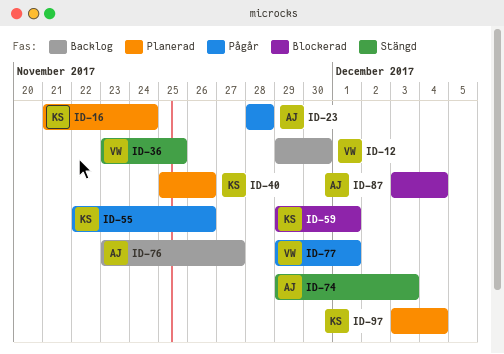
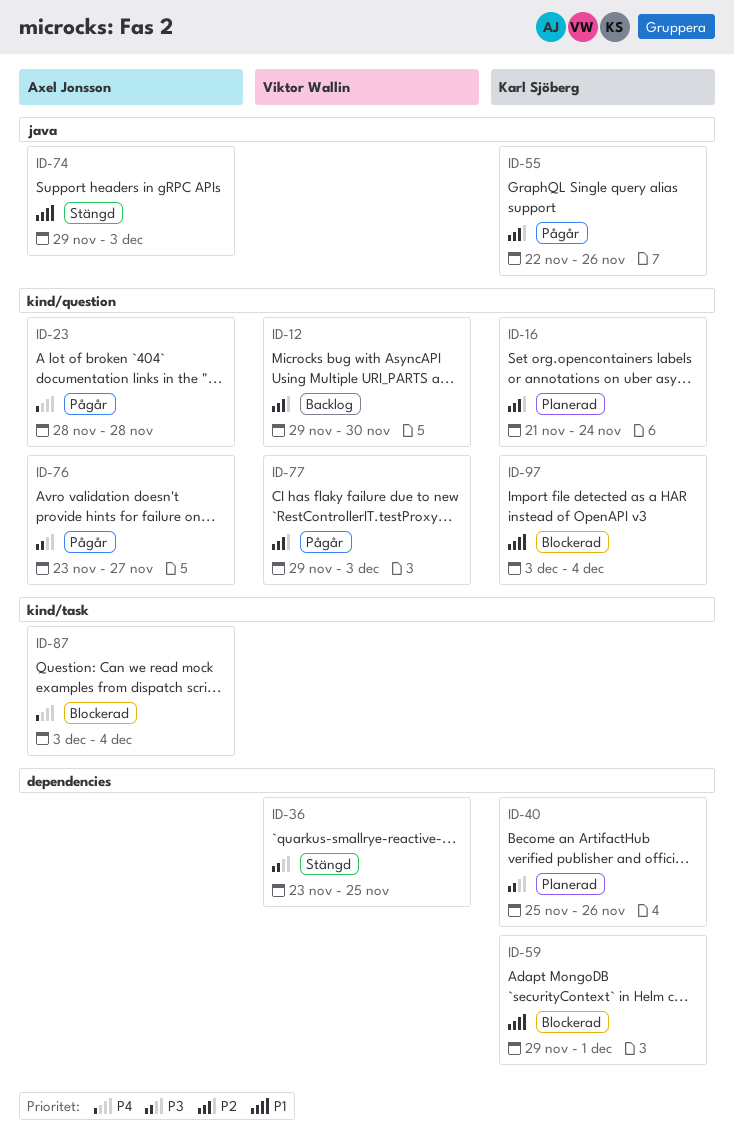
ID-76, status: Backlog -> Pågår
ID-77, due: Dec 1 -> Dec 3
ID-97, status: Planerad -> Blockerad

